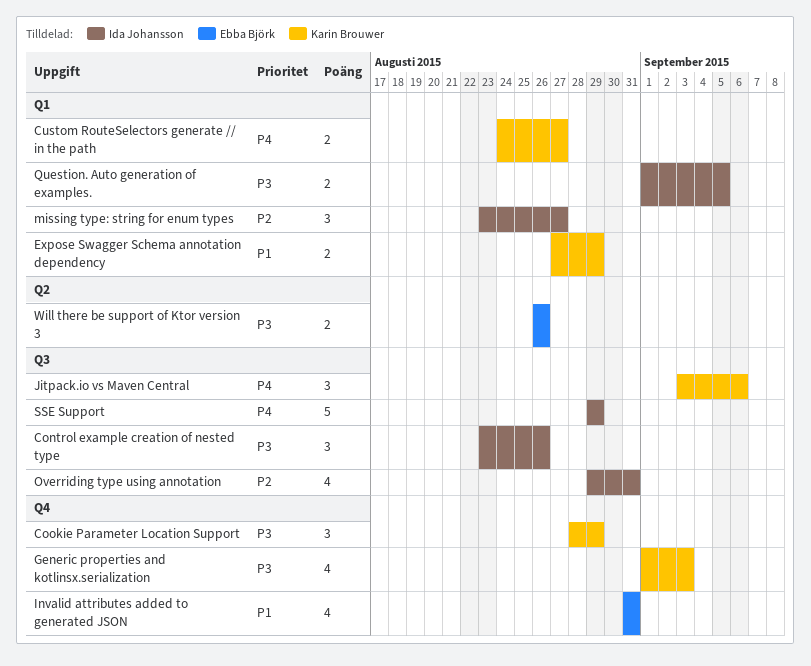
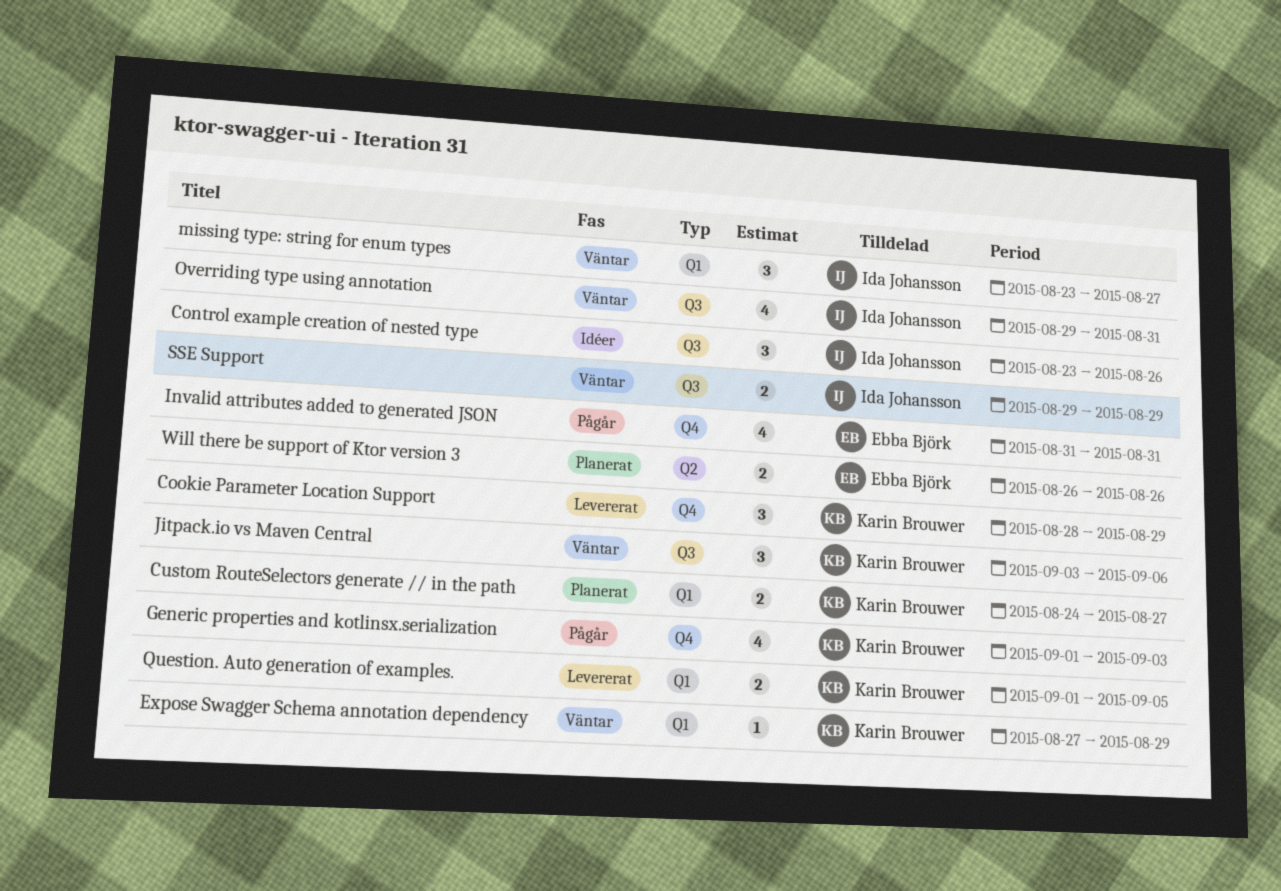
Expose Swagger Schema annotation dependency, estimate: 2 -> 1
Question. Auto generation of examples., owner: Ida Johansson -> Karin Brouwer
SSE Support, estimate: 5 -> 2

